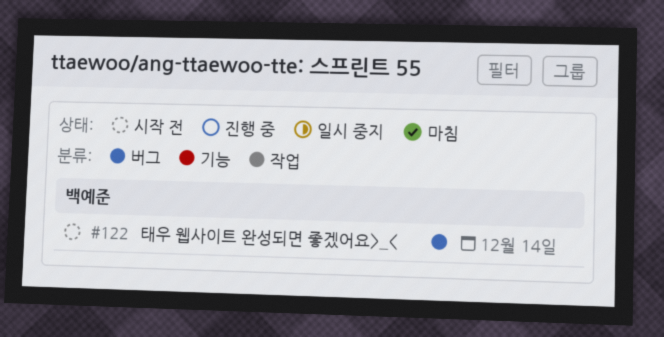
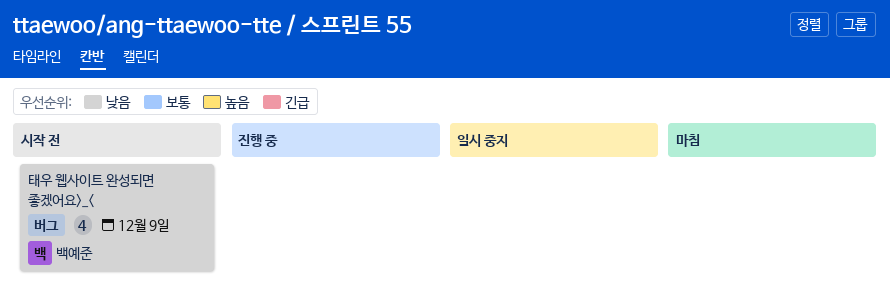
태우 웹사이트 완성되면 좋겠어요>_<, due: Dec 14 -> Dec 9

